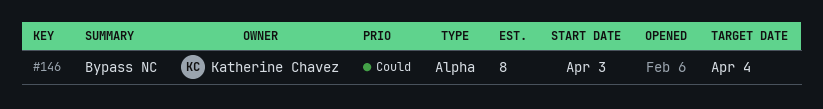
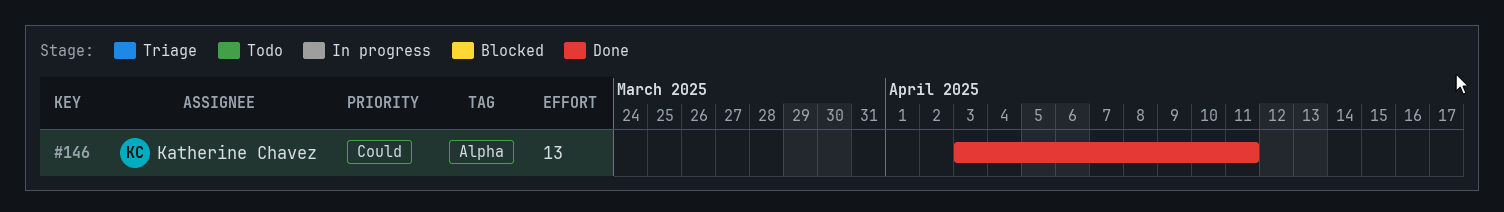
#146, estimate: 8 -> 13
#146, due: Apr 4 -> Apr 11

